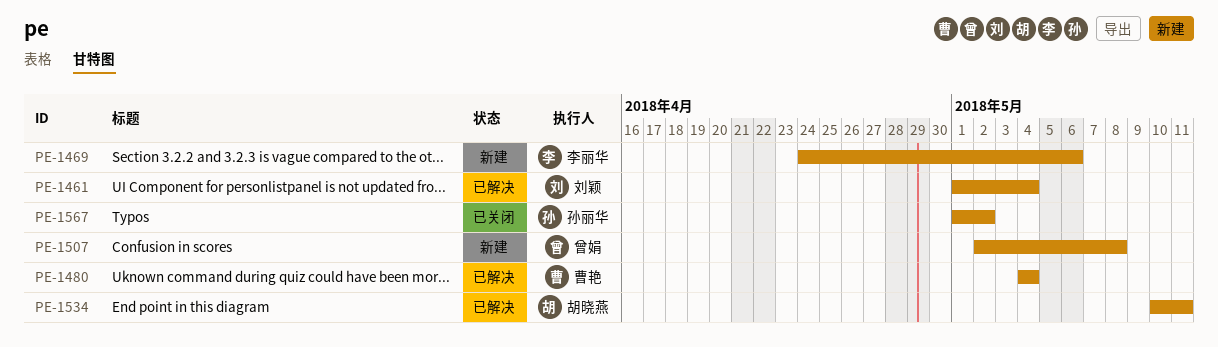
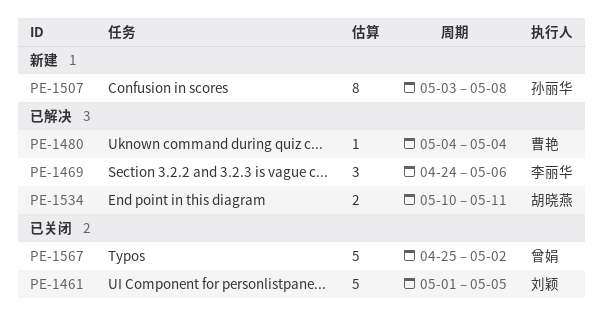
PE-1461, status: 已解决 -> 已关闭
PE-1461, due: May 4 -> May 5
PE-1469, status: 新建 -> 已解决
PE-1507, owner: 曾娟 -> 孙丽华
PE-1507, start: May 2 -> May 3
PE-1567, owner: 孙丽华 -> 曾娟
PE-1567, start: May 1 -> Apr 25

